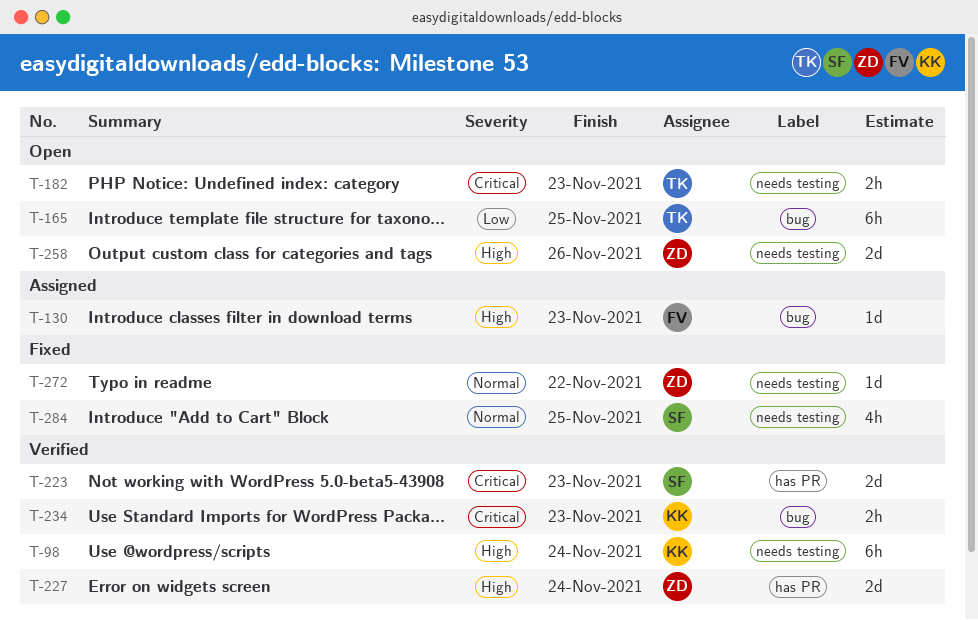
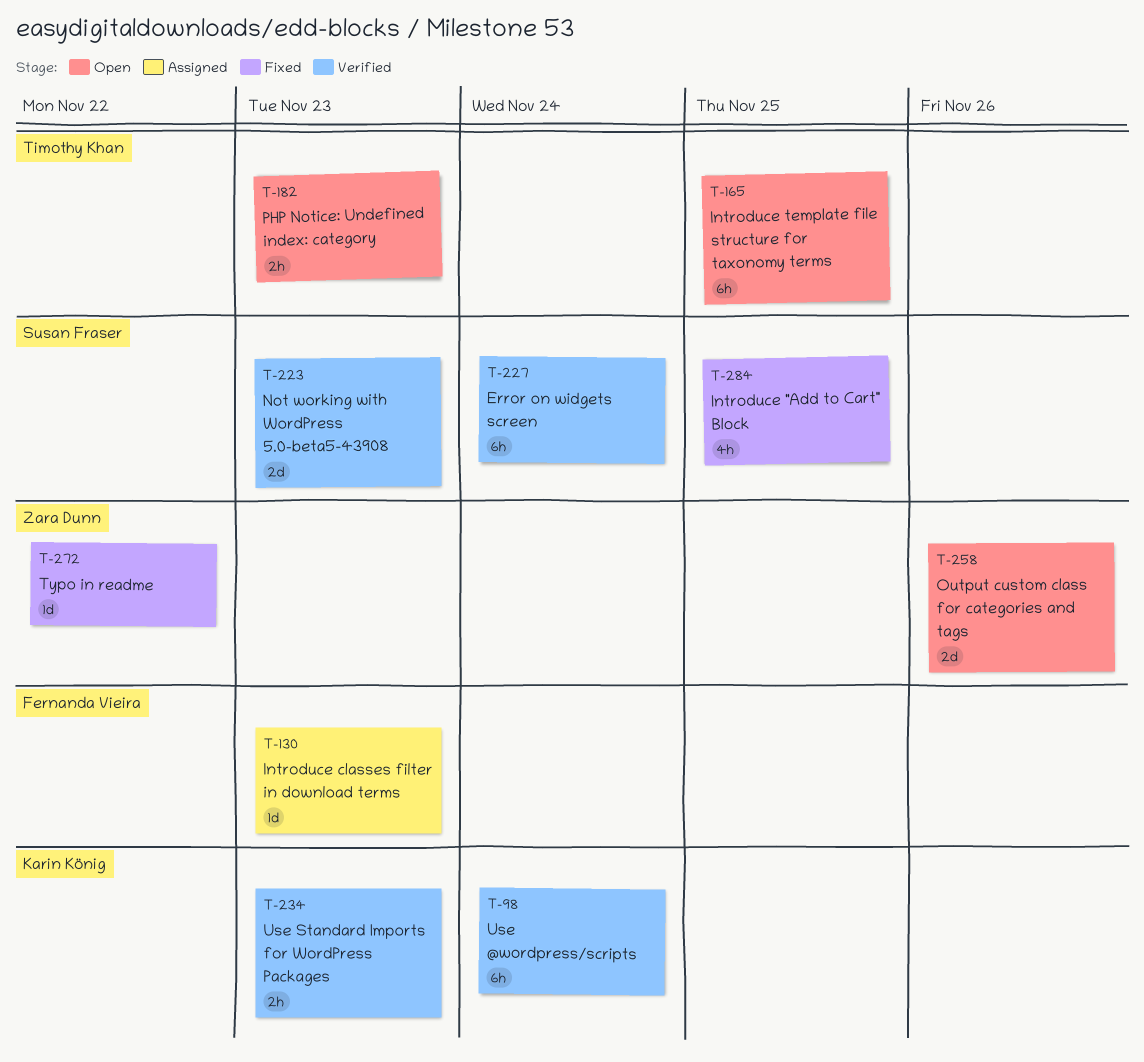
T-227, owner: Zara Dunn -> Susan Fraser
T-227, estimate: 2d -> 6h

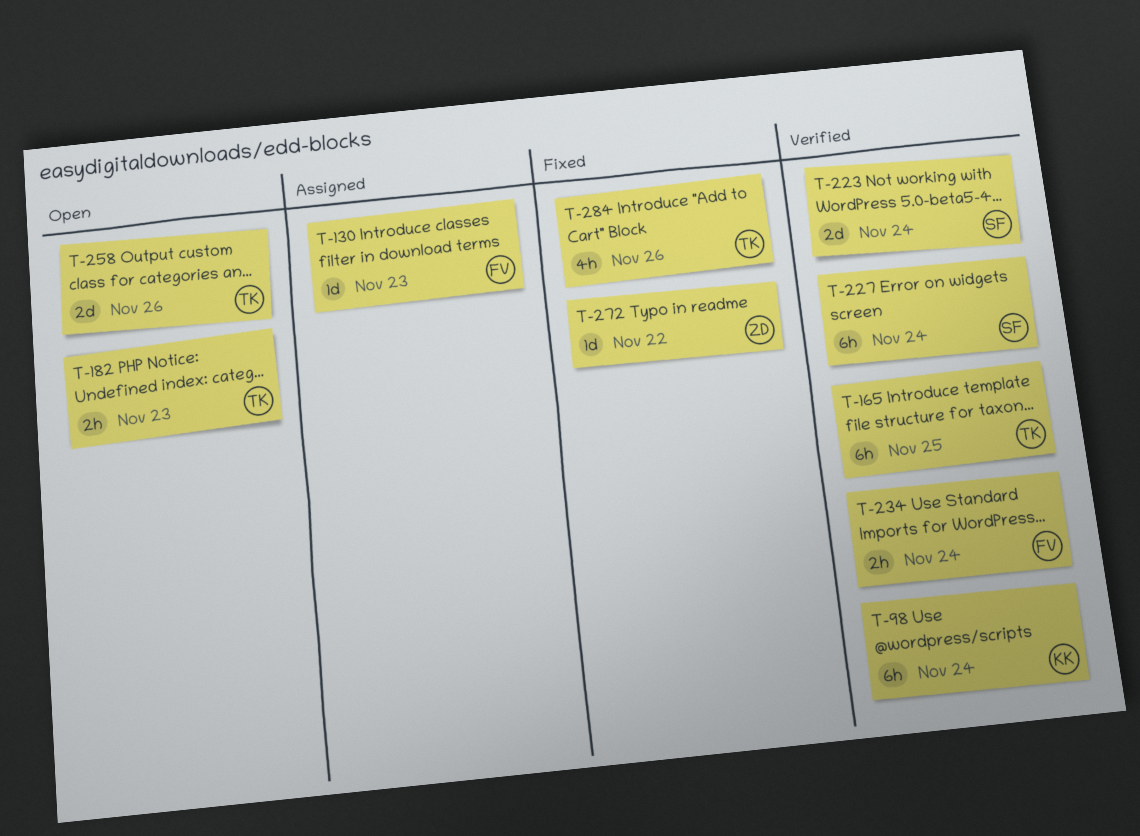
T-165, status: Open -> Verified
T-223, due: Nov 23 -> Nov 24
T-234, owner: Karin König -> Fernanda Vieira
T-234, due: Nov 23 -> Nov 24
T-258, owner: Zara Dunn -> Timothy Khan
T-284, owner: Susan Fraser -> Timothy Khan
T-284, due: Nov 25 -> Nov 26

